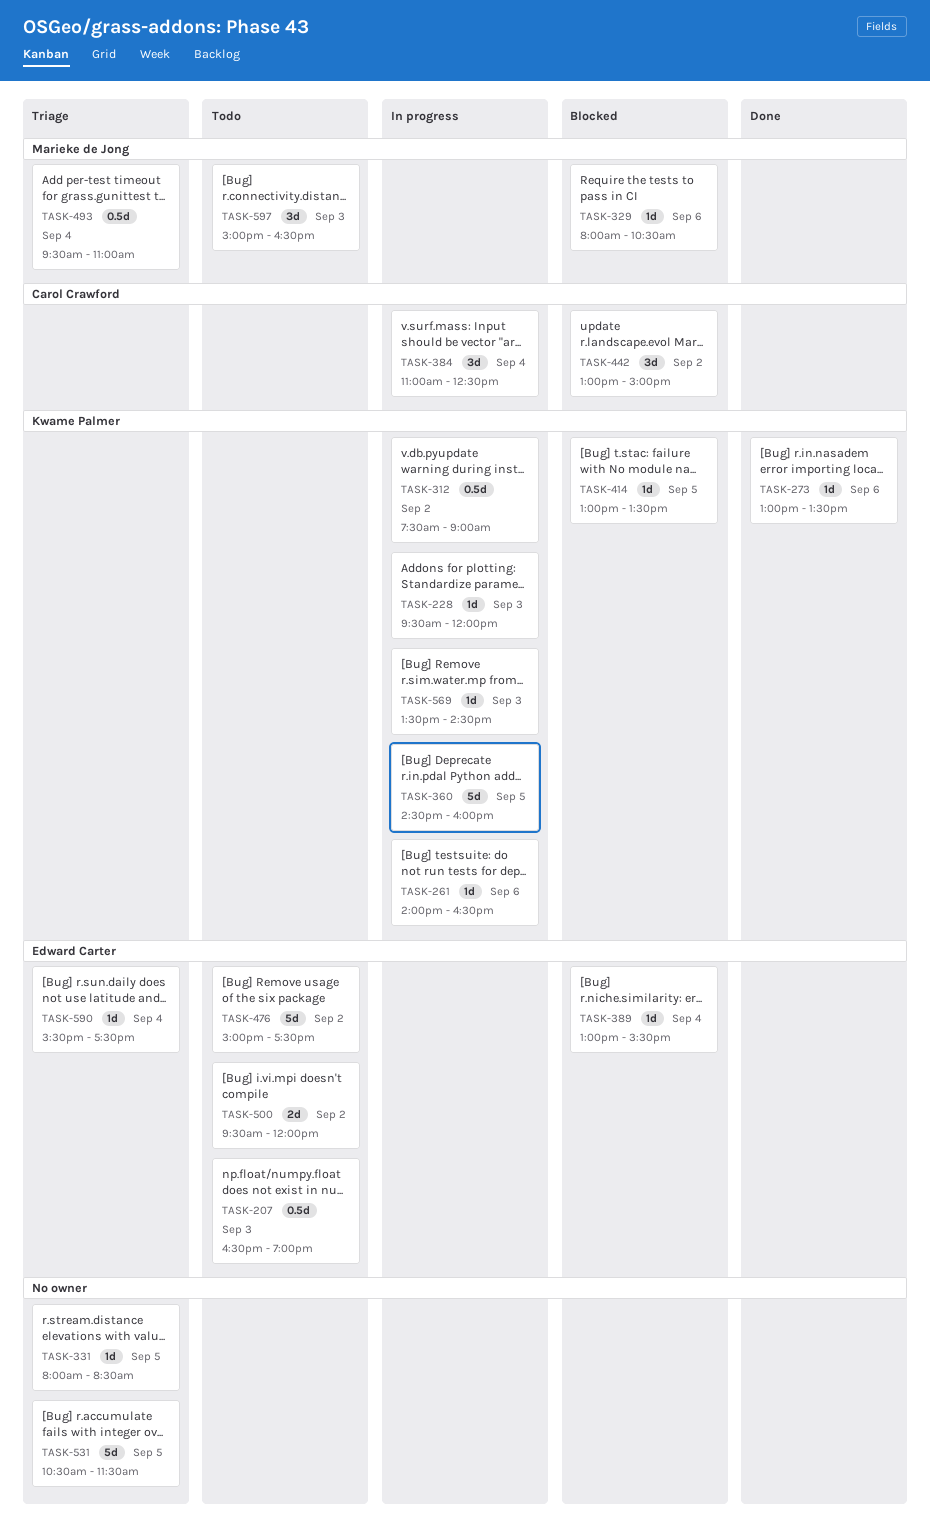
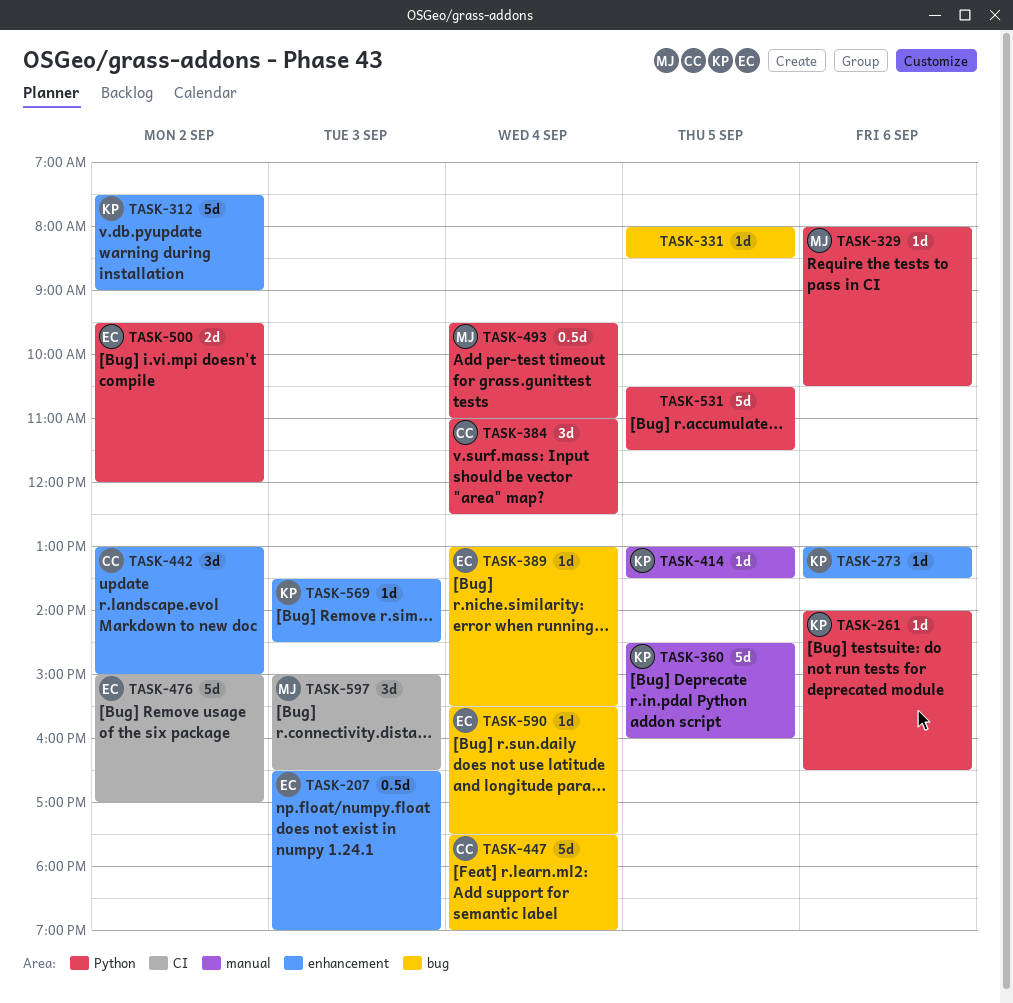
TASK-228: present -> none
TASK-312, estimate: 0.5d -> 5d
TASK-447: none -> present
TASK-476, ends: 17:30 -> 17:00

